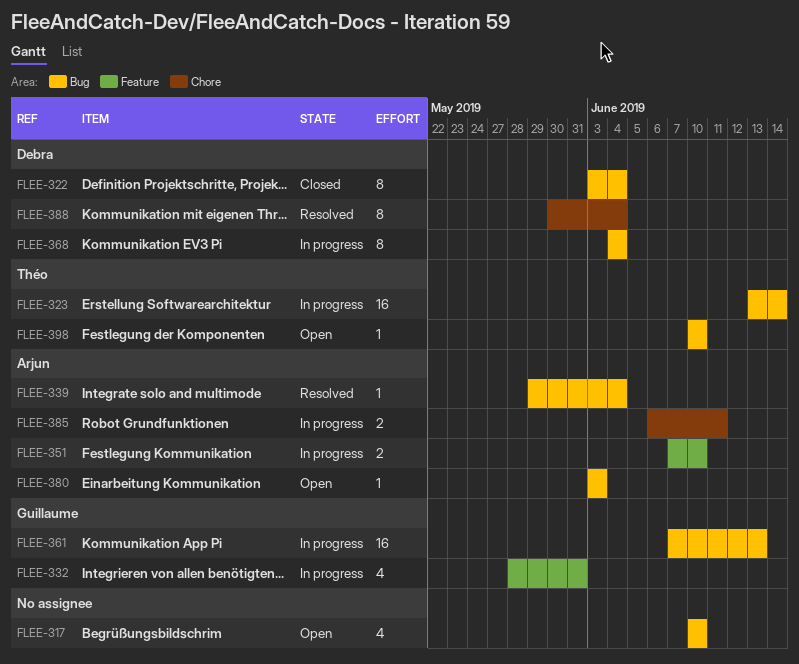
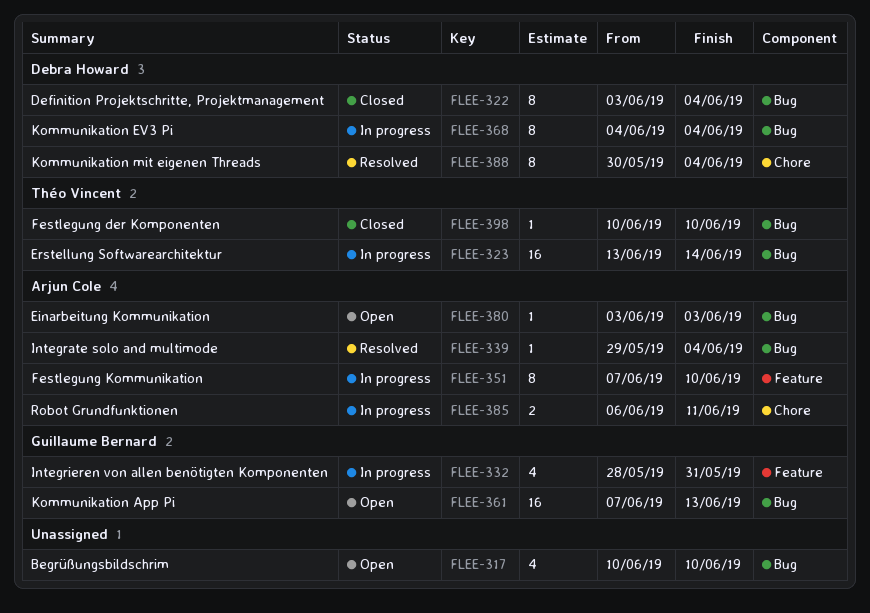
FLEE-351, estimate: 2 -> 8
FLEE-361, status: In progress -> Open
FLEE-398, status: Open -> Closed

